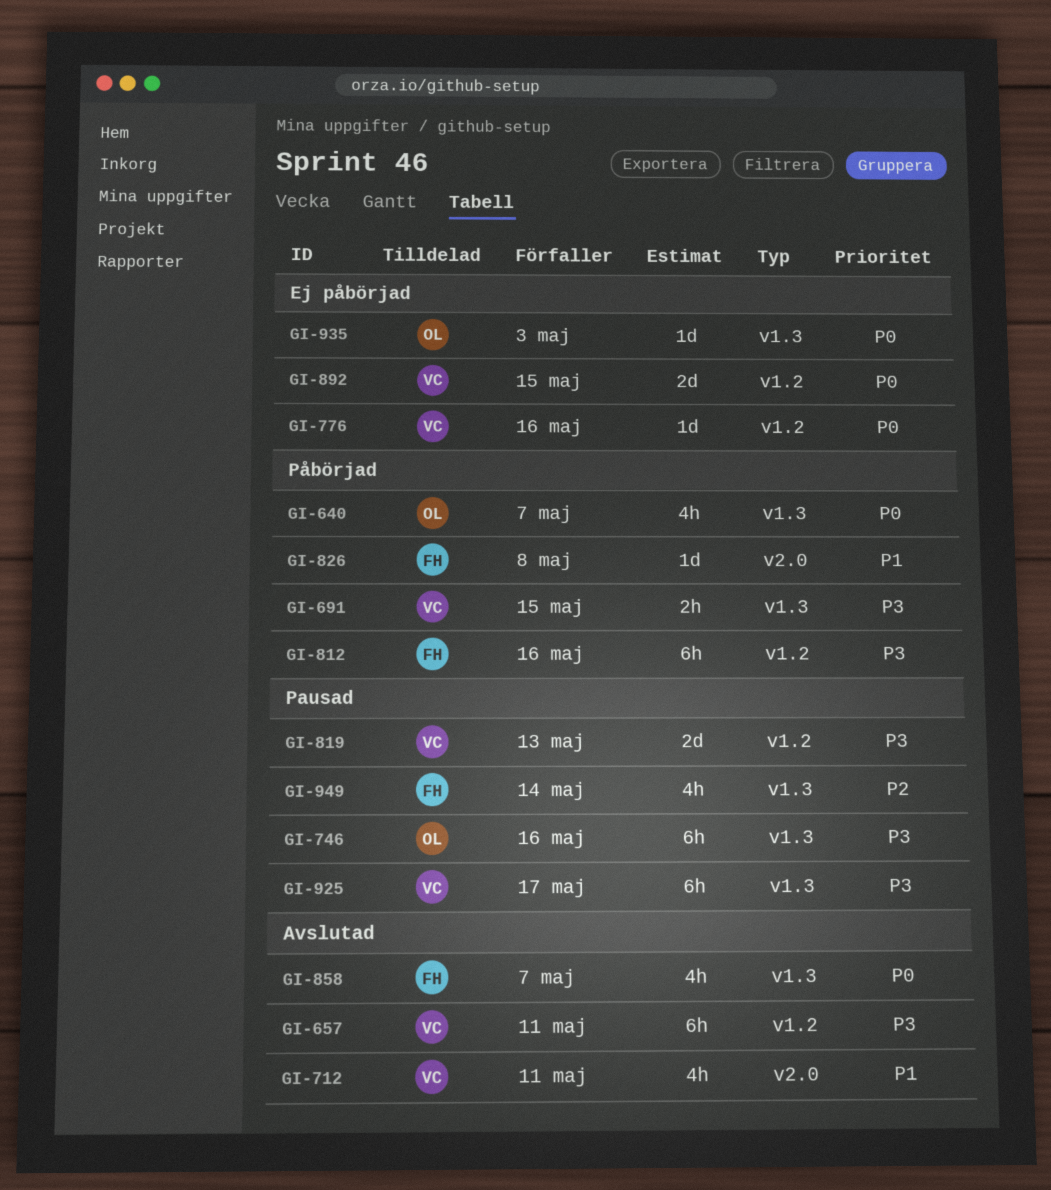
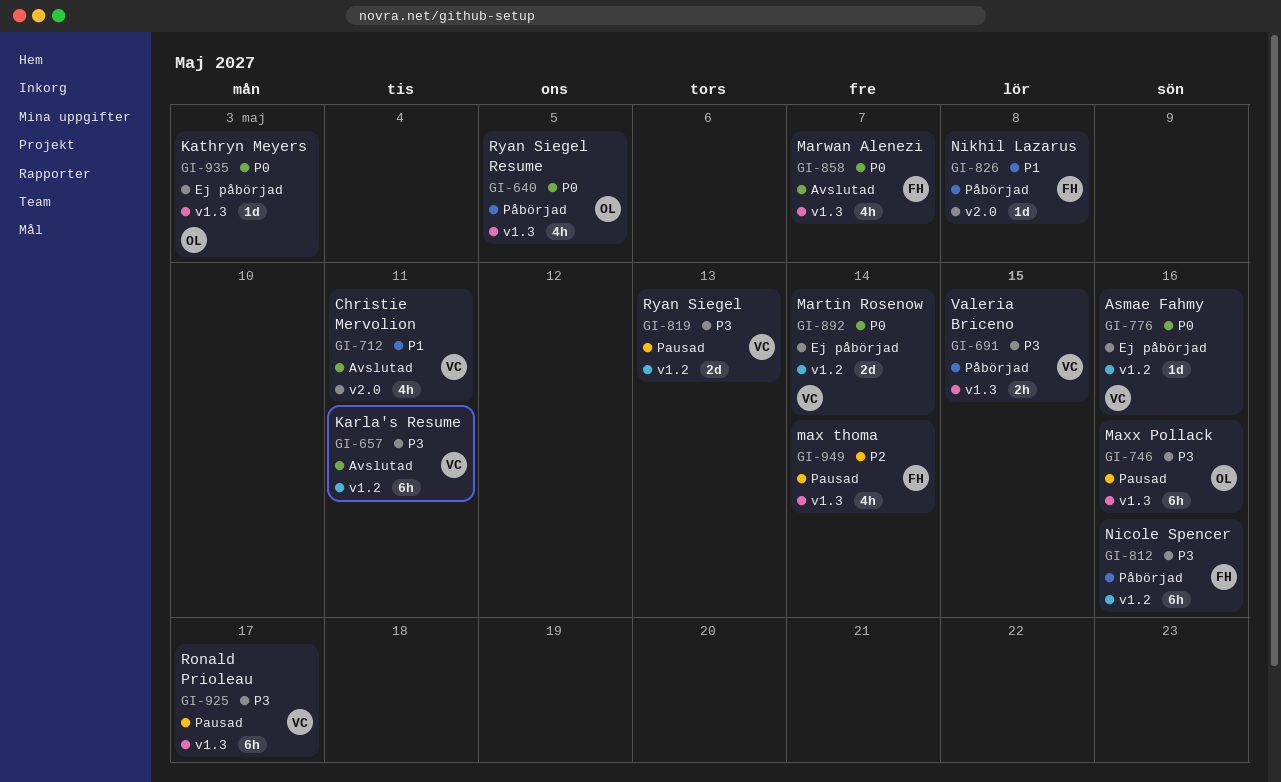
GI-640, due: May 7 -> May 5
GI-892, due: May 15 -> May 14

